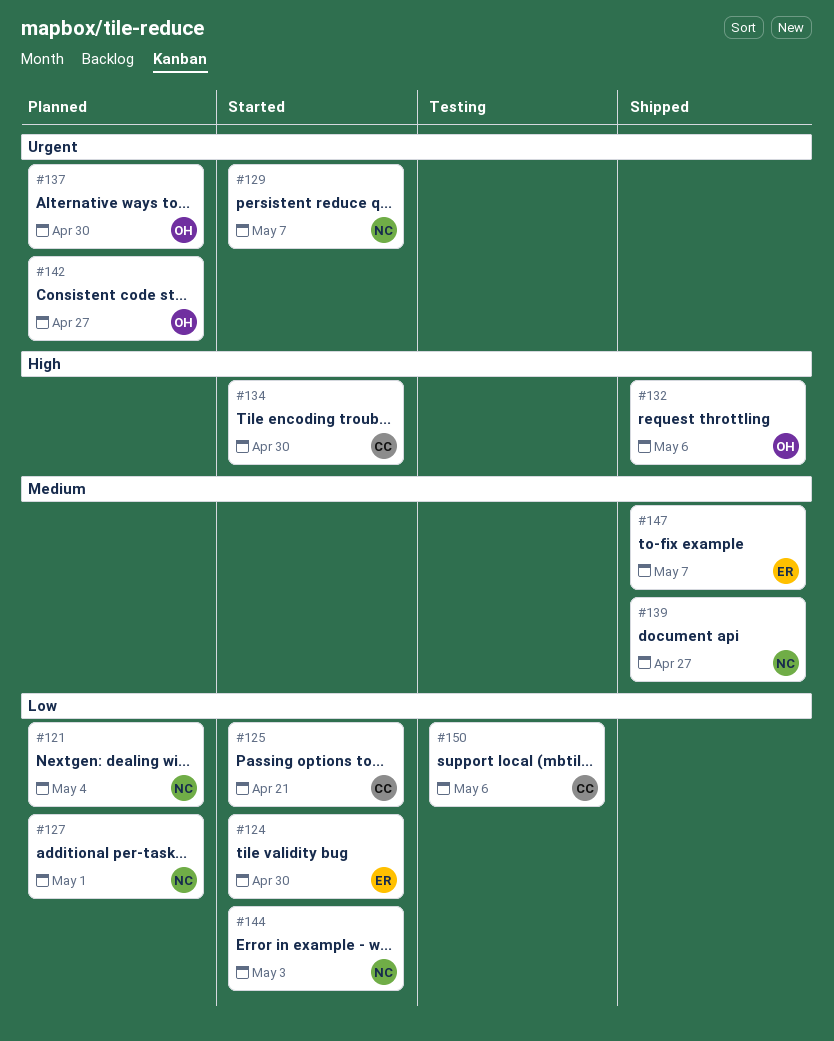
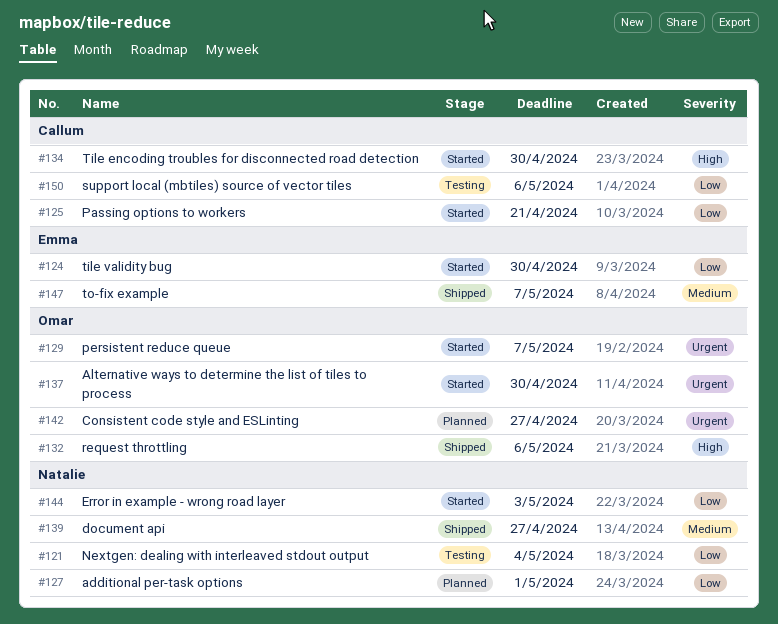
#121, status: Planned -> Testing
#129, owner: Natalie -> Omar
#137, status: Planned -> Started

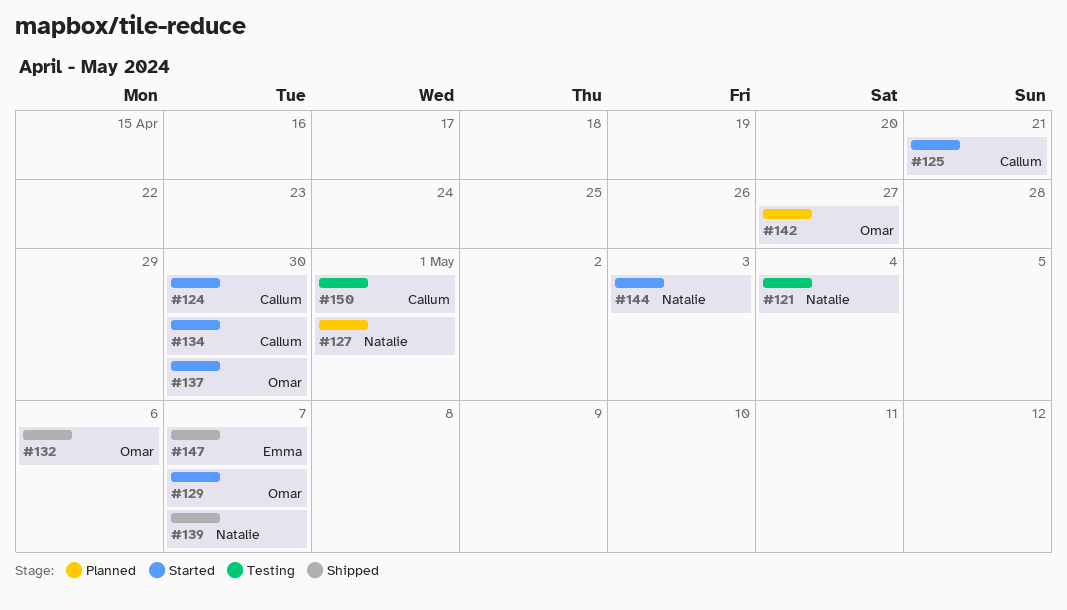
#124, owner: Emma -> Callum
#139, due: Apr 27 -> May 7
#150, due: May 6 -> May 1

